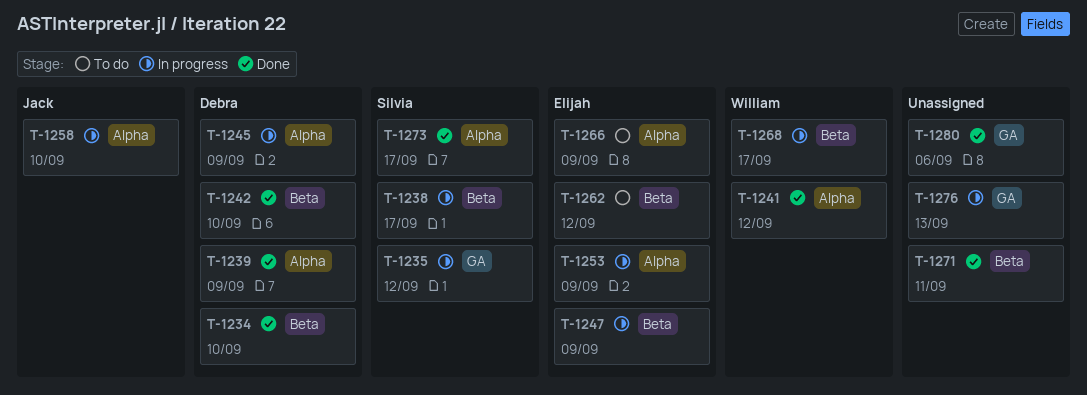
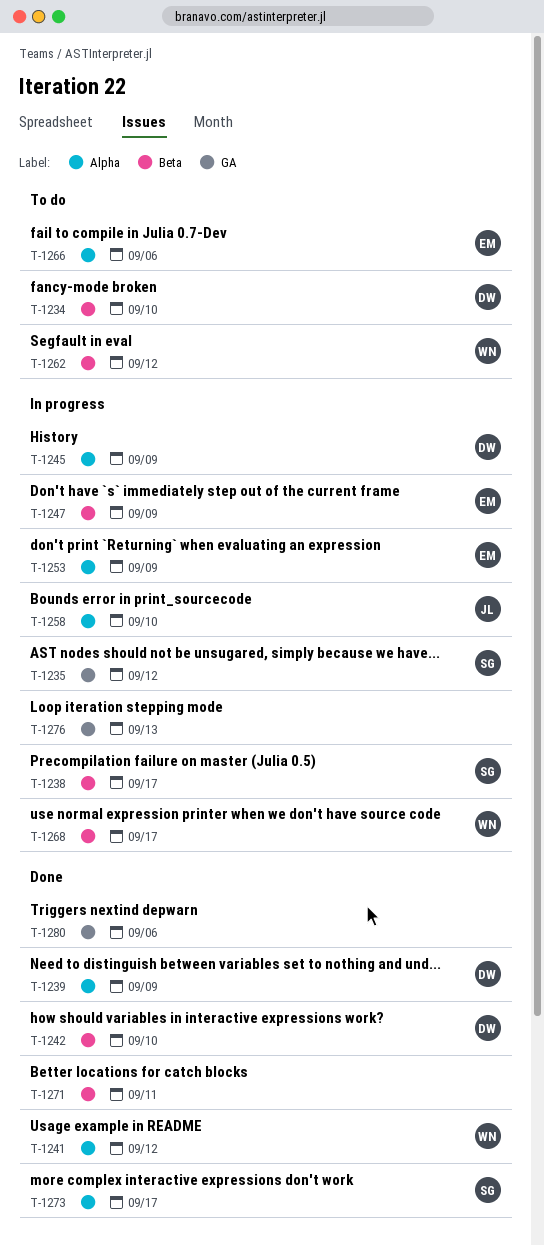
T-1234, status: Done -> To do
T-1262, owner: Elijah -> William
T-1266, due: Sep 9 -> Sep 6

